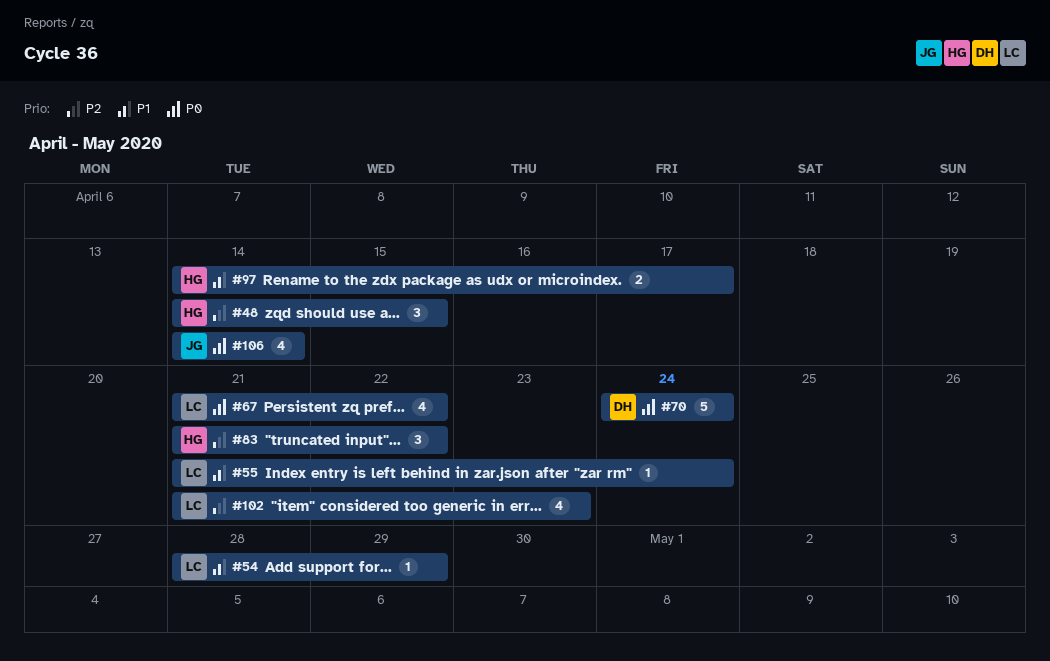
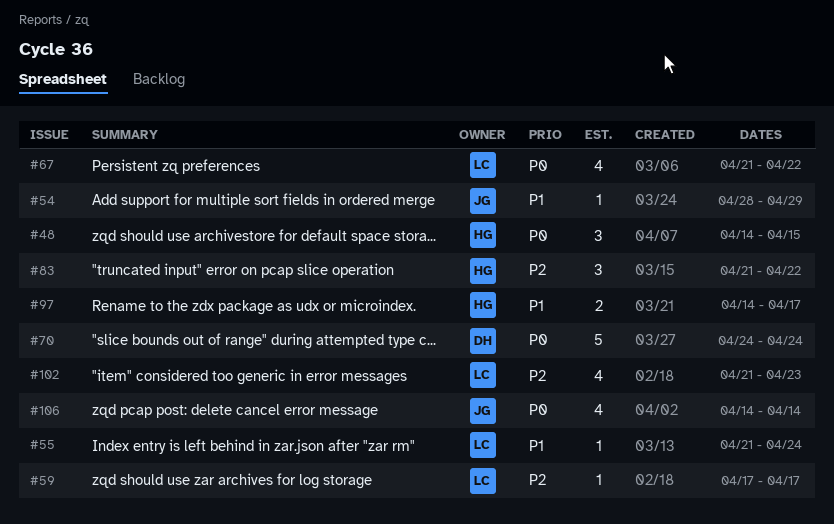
#48, priority: P2 -> P0
#54, owner: LC -> JG
#59: none -> present

